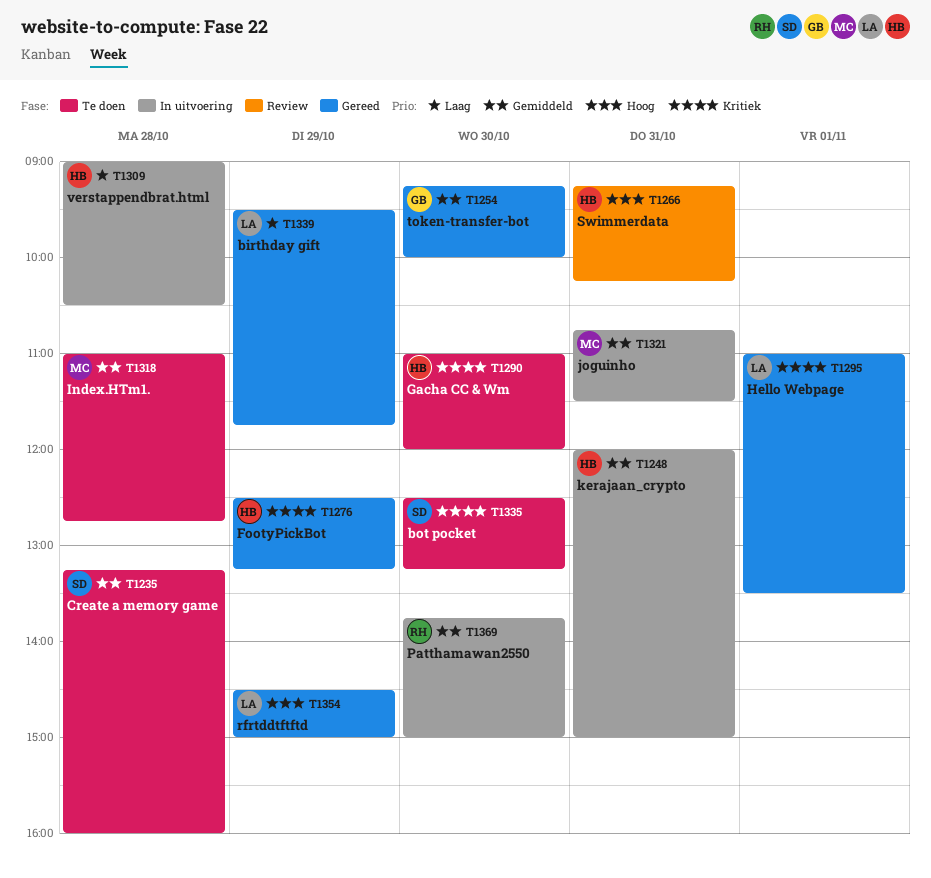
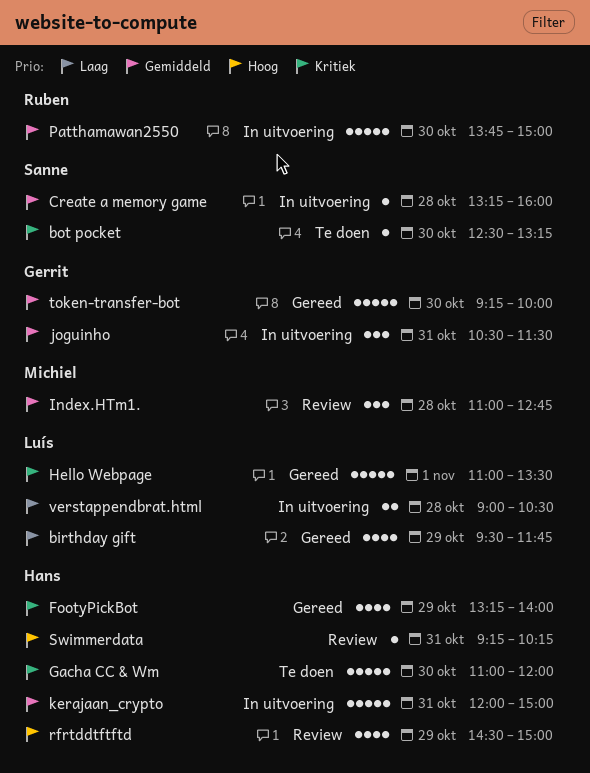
Create a memory game, status: Te doen -> In uitvoering
FootyPickBot, begins: 12:30 -> 13:15
FootyPickBot, ends: 13:15 -> 14:00
Index.HTm1., status: Te doen -> Review
joguinho, owner: Michiel -> Gerrit
joguinho, begins: 10:45 -> 10:30
rfrtddtftftd, status: Gereed -> Review
rfrtddtftftd, owner: Luís -> Hans
verstappendbrat.html, owner: Hans -> Luís

